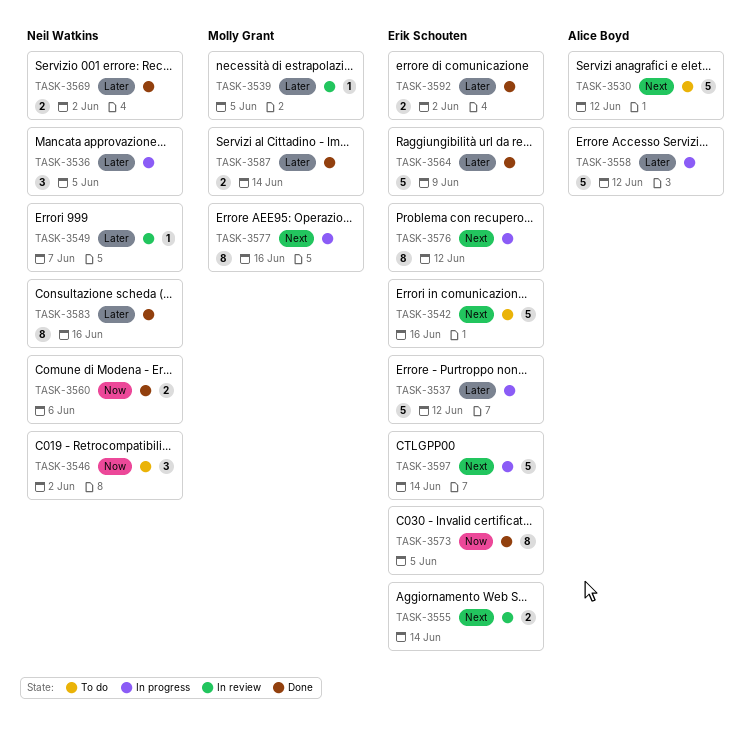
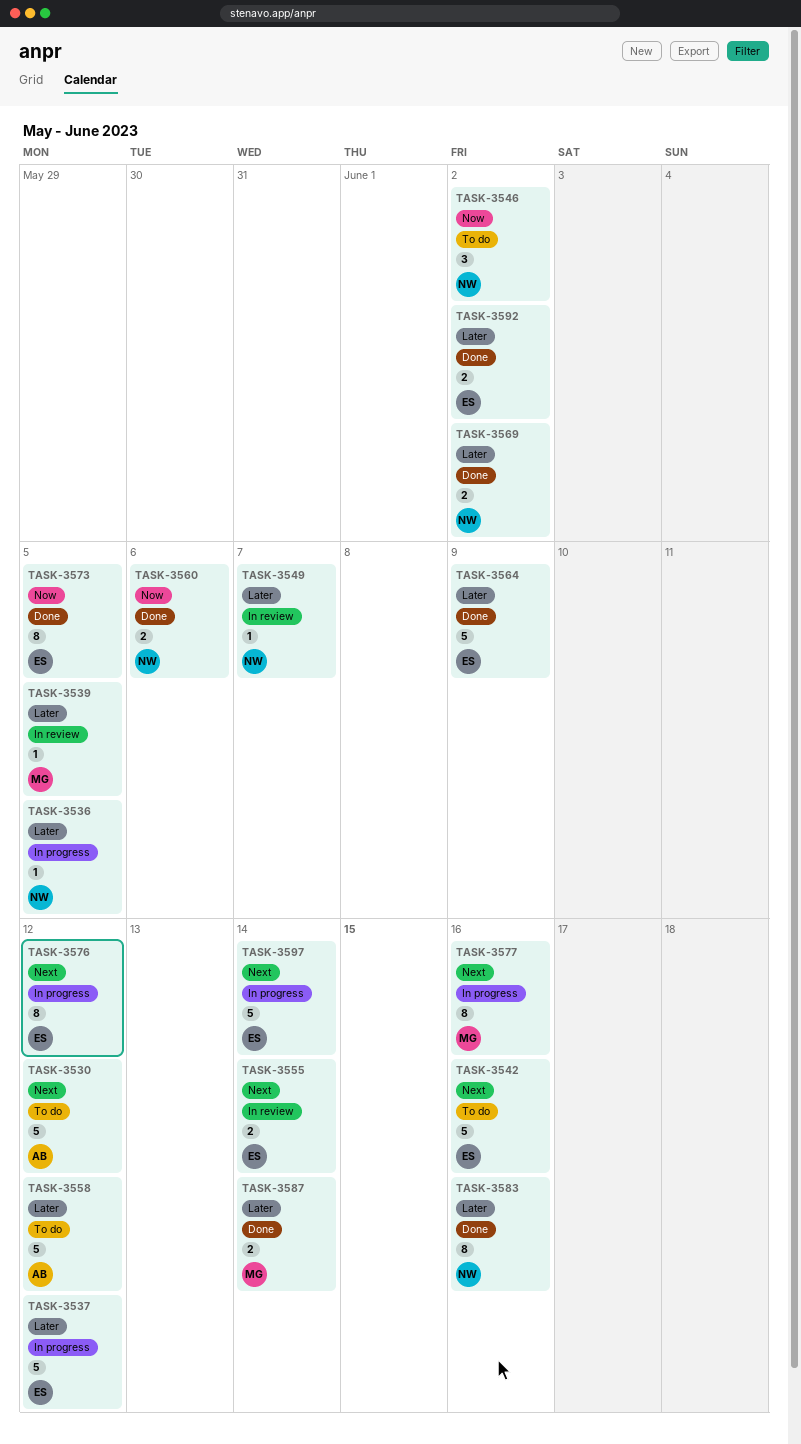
TASK-3536, estimate: 3 -> 1
TASK-3558, status: In progress -> To do

